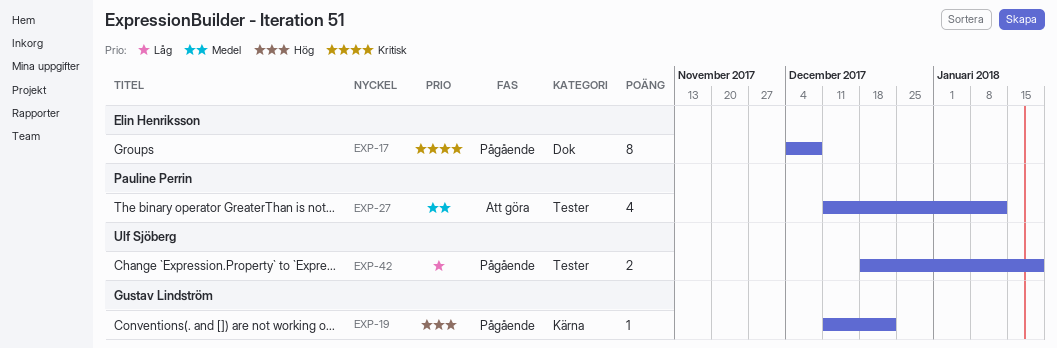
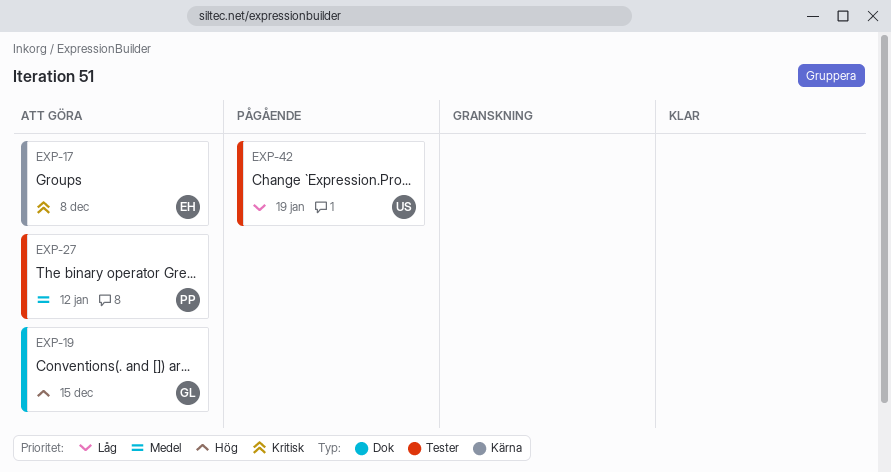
EXP-17, status: Pågående -> Att göra
EXP-17, label: Dok -> Kärna
EXP-19, status: Pågående -> Att göra
EXP-19, label: Kärna -> Dok
EXP-19, due: Dec 22 -> Dec 15

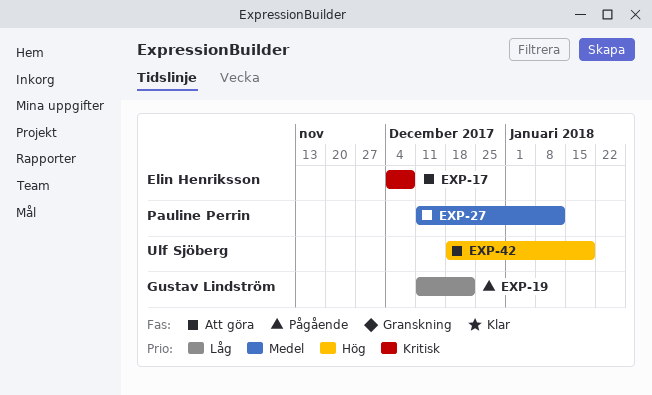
EXP-19, status: Att göra -> Pågående
EXP-19, priority: Hög -> Låg
EXP-19, due: Dec 15 -> Dec 22
EXP-42, status: Pågående -> Att göra
EXP-42, priority: Låg -> Hög

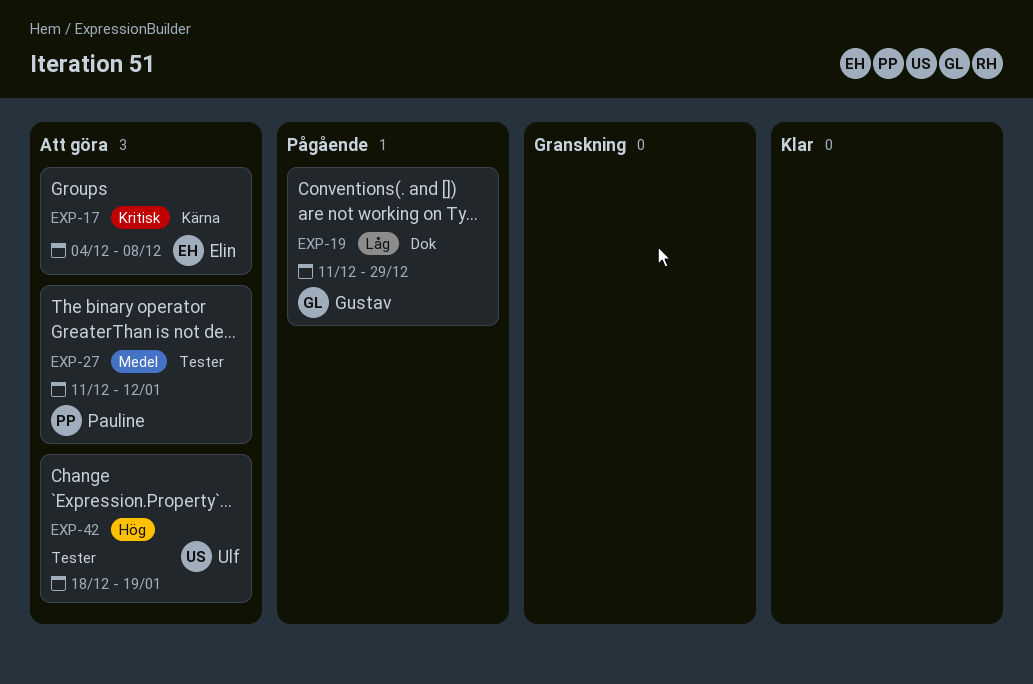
EXP-19, due: Dec 22 -> Dec 29

